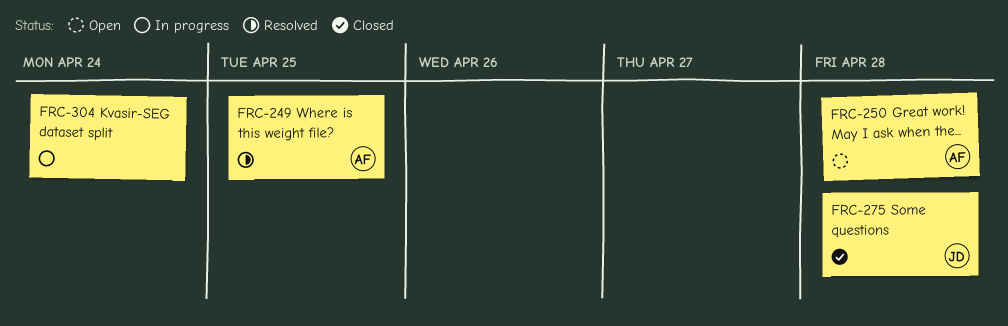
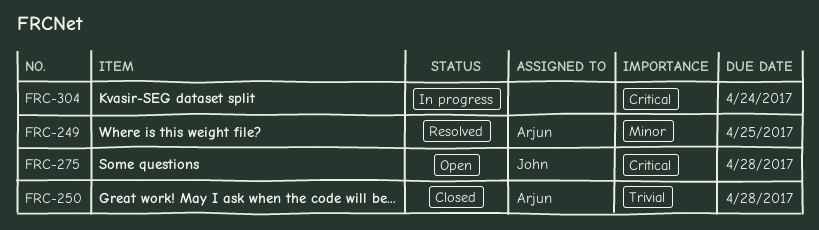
FRC-250, status: Open -> Closed
FRC-275, status: Closed -> Open

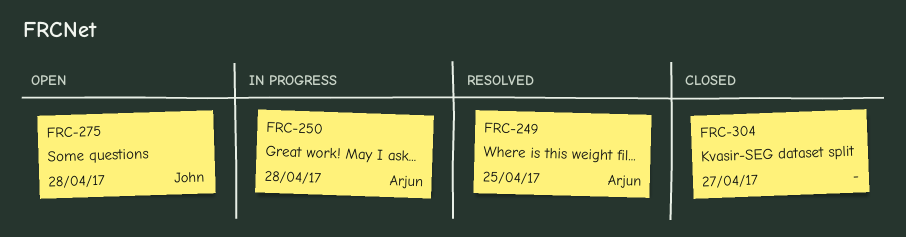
FRC-250, status: Closed -> In progress
FRC-304, status: In progress -> Closed
FRC-304, due: Apr 24 -> Apr 27

